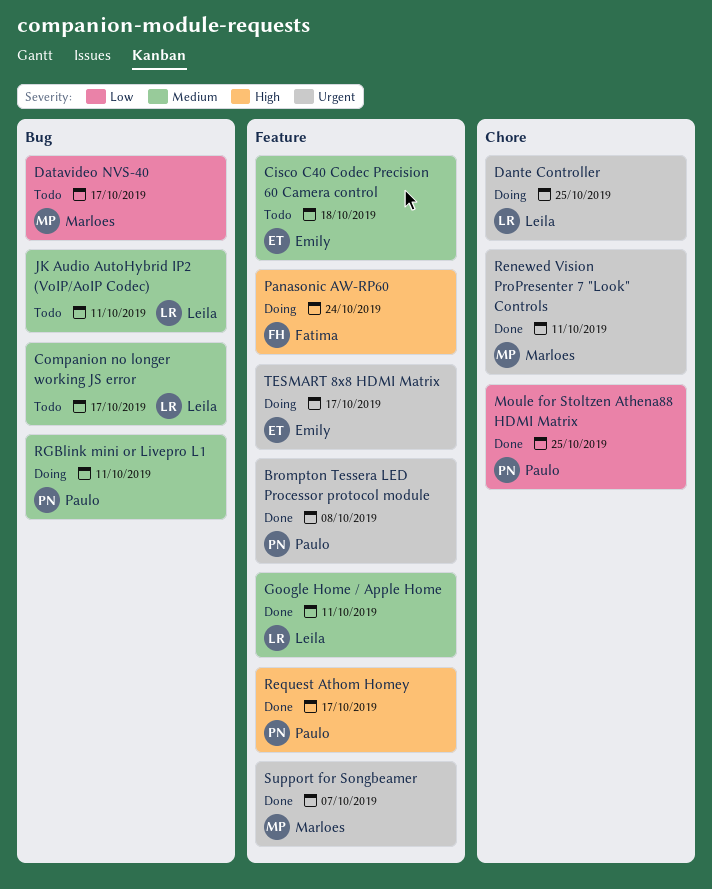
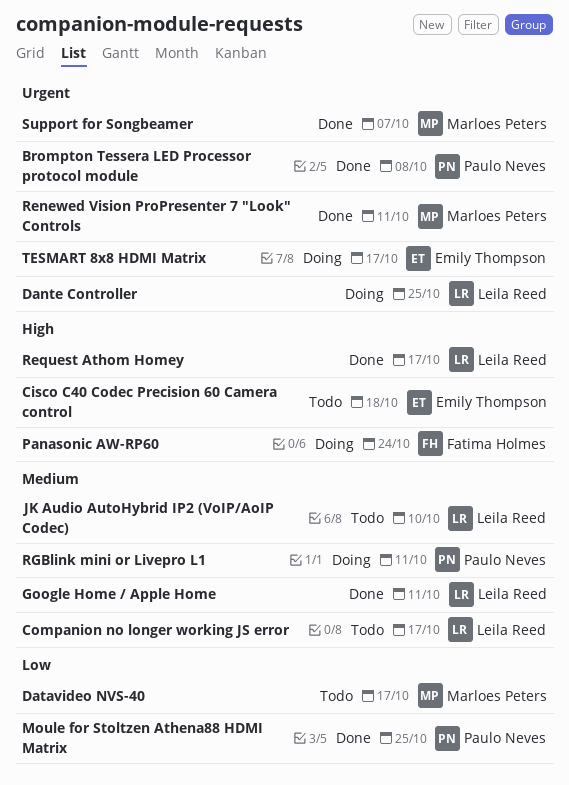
Cisco C40 Codec Precision 60 Camera control, priority: Medium -> High
JK Audio AutoHybrid IP2 (VoIP/AoIP Codec), due: Oct 11 -> Oct 10
Request Athom Homey, owner: Paulo Neves -> Leila Reed

